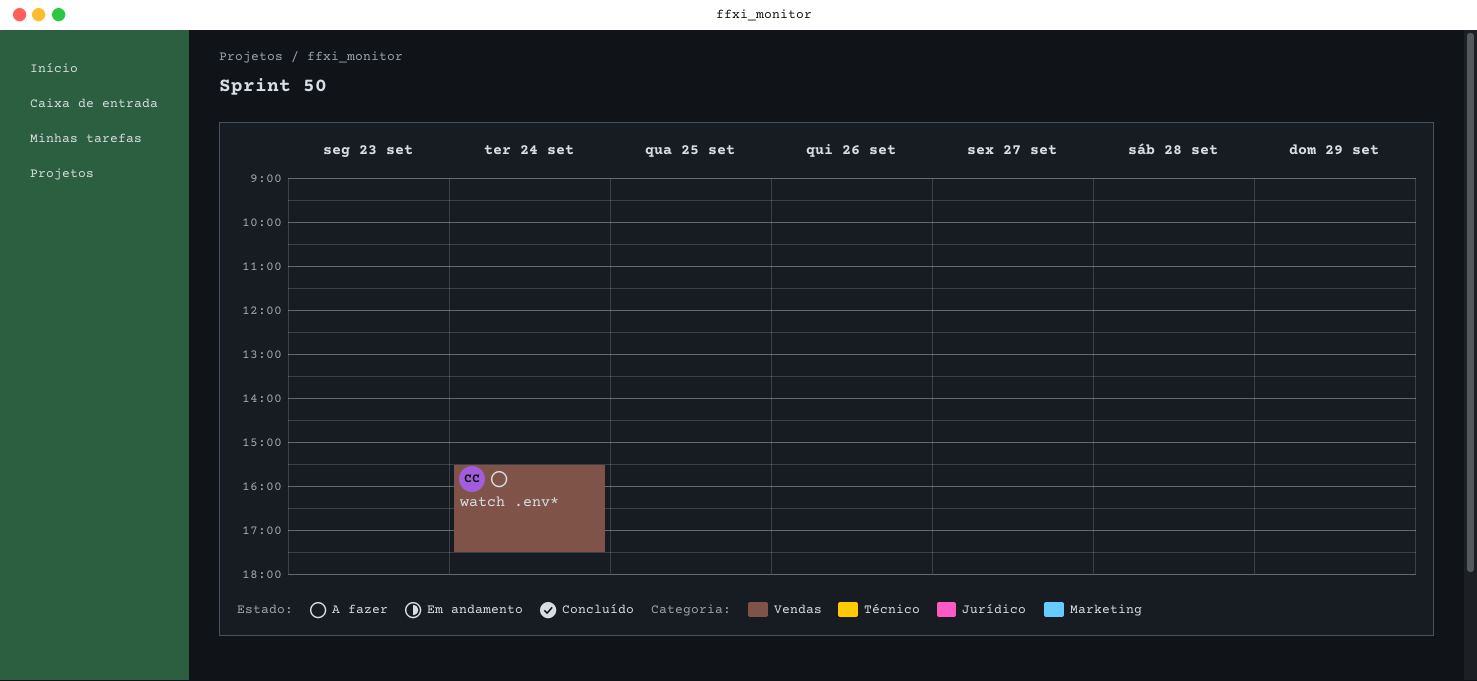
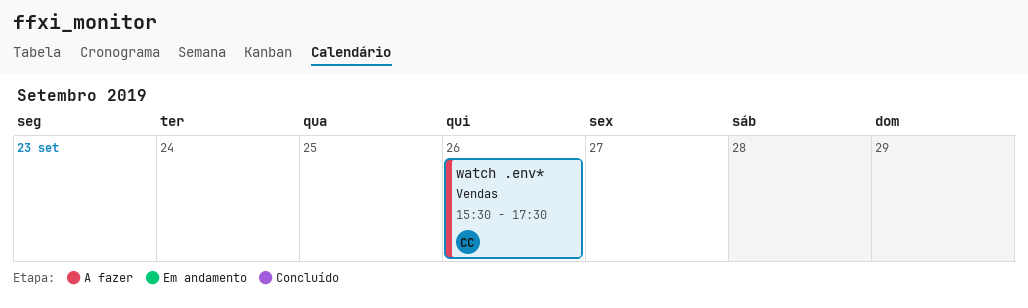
watch .env*, day: Sep 24 -> Sep 26

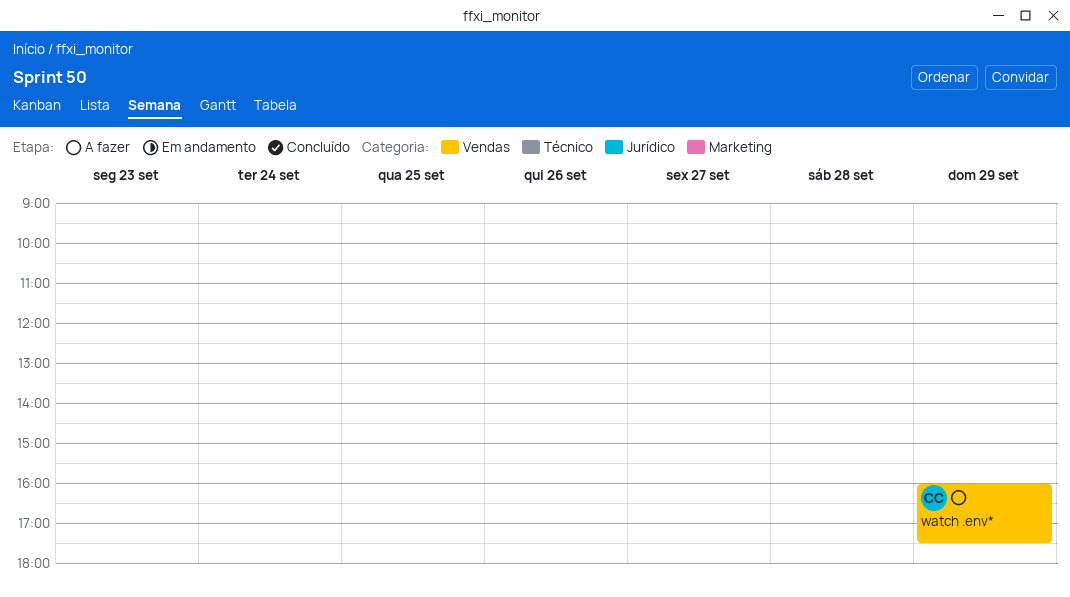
watch .env*, day: Sep 26 -> Sep 29
watch .env*, begins: 15:30 -> 16:00

